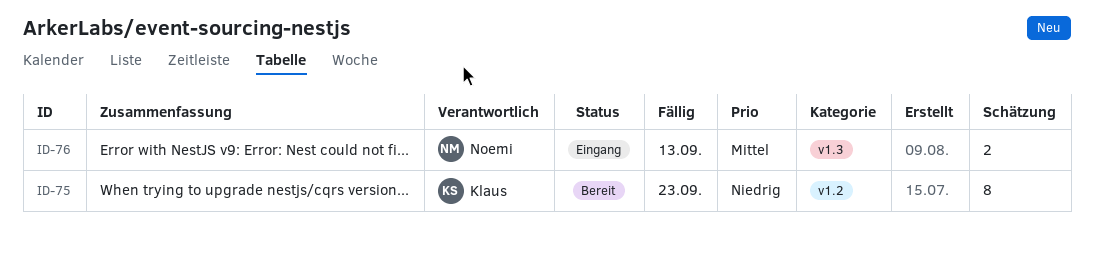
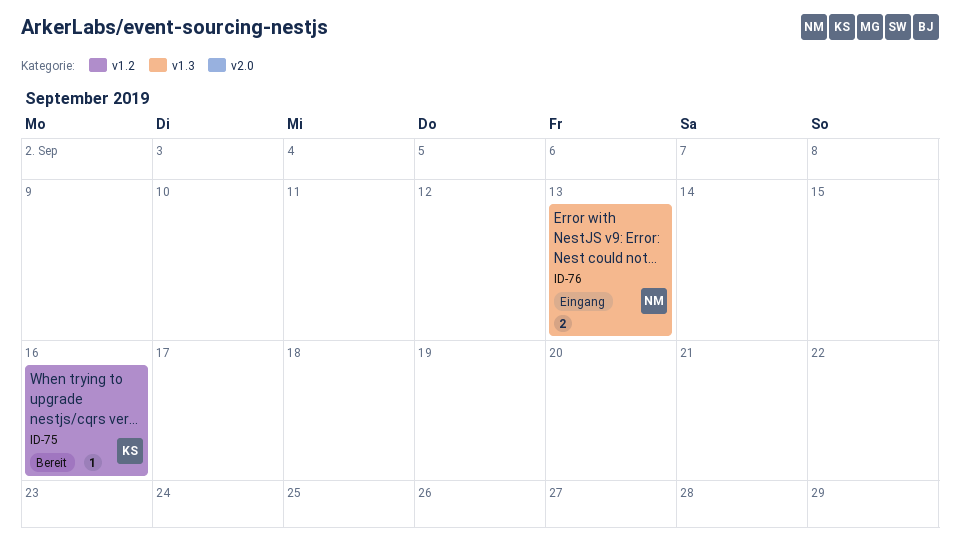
ID-75, estimate: 8 -> 1
ID-75, due: Sep 23 -> Sep 16

